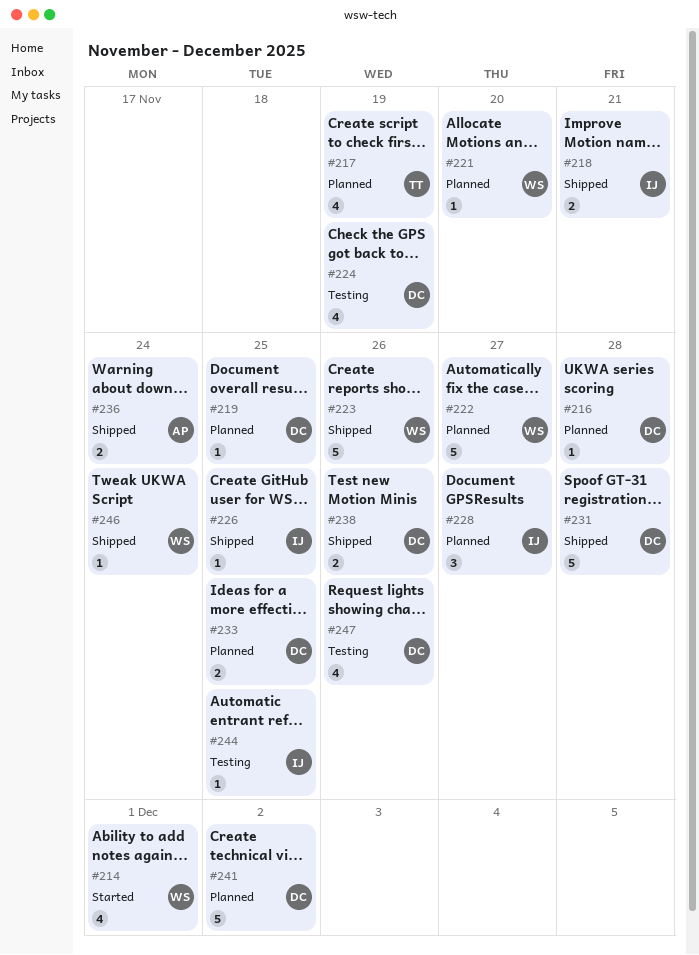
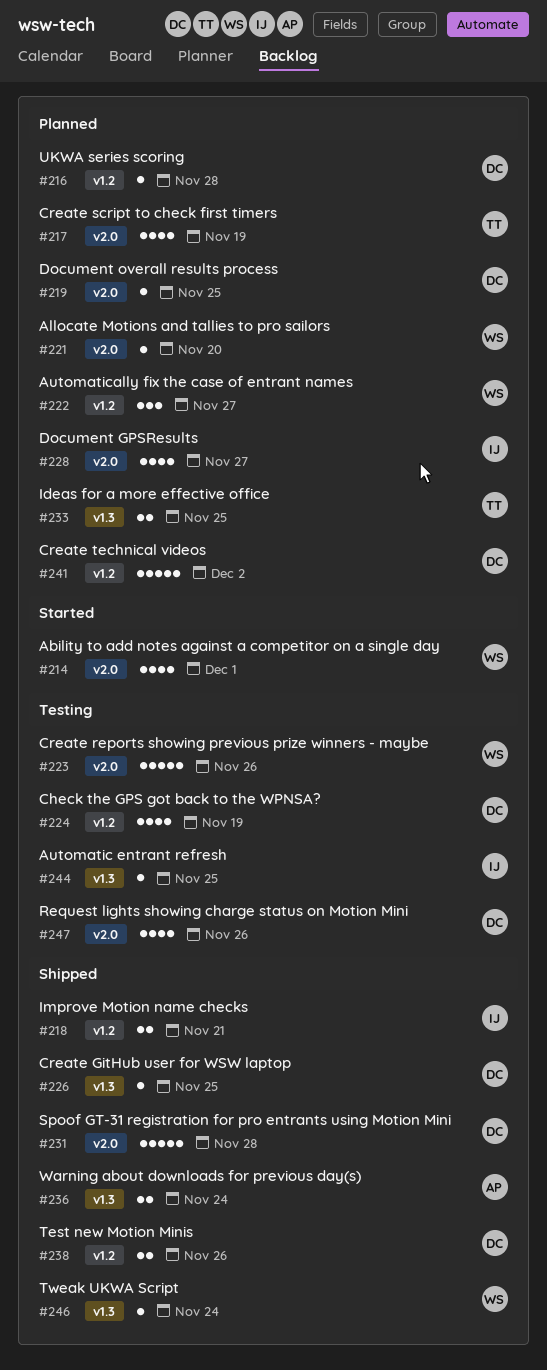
#222, estimate: 5 -> 3
#223, status: Shipped -> Testing
#226, owner: IJ -> DC
#228, estimate: 3 -> 4
#233, owner: DC -> TT

